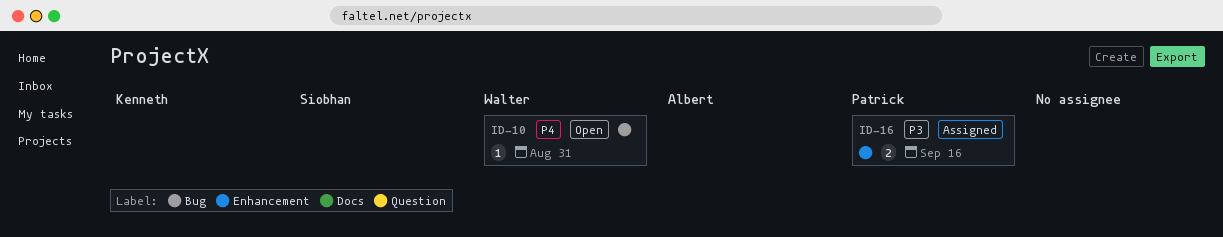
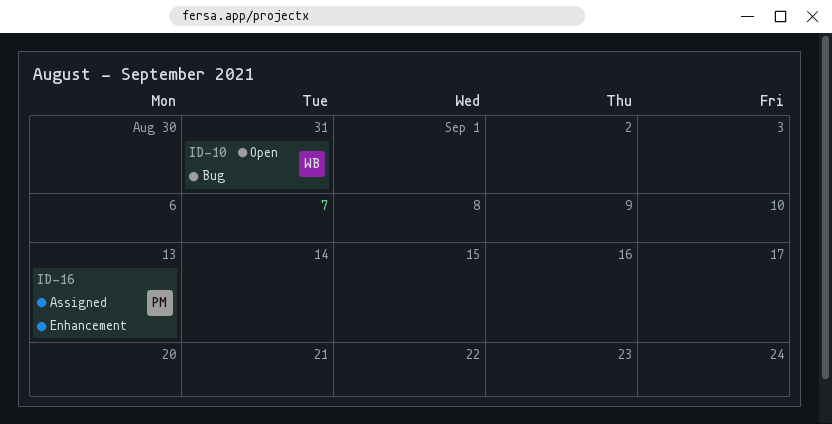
ID-16, due: Sep 16 -> Sep 13

